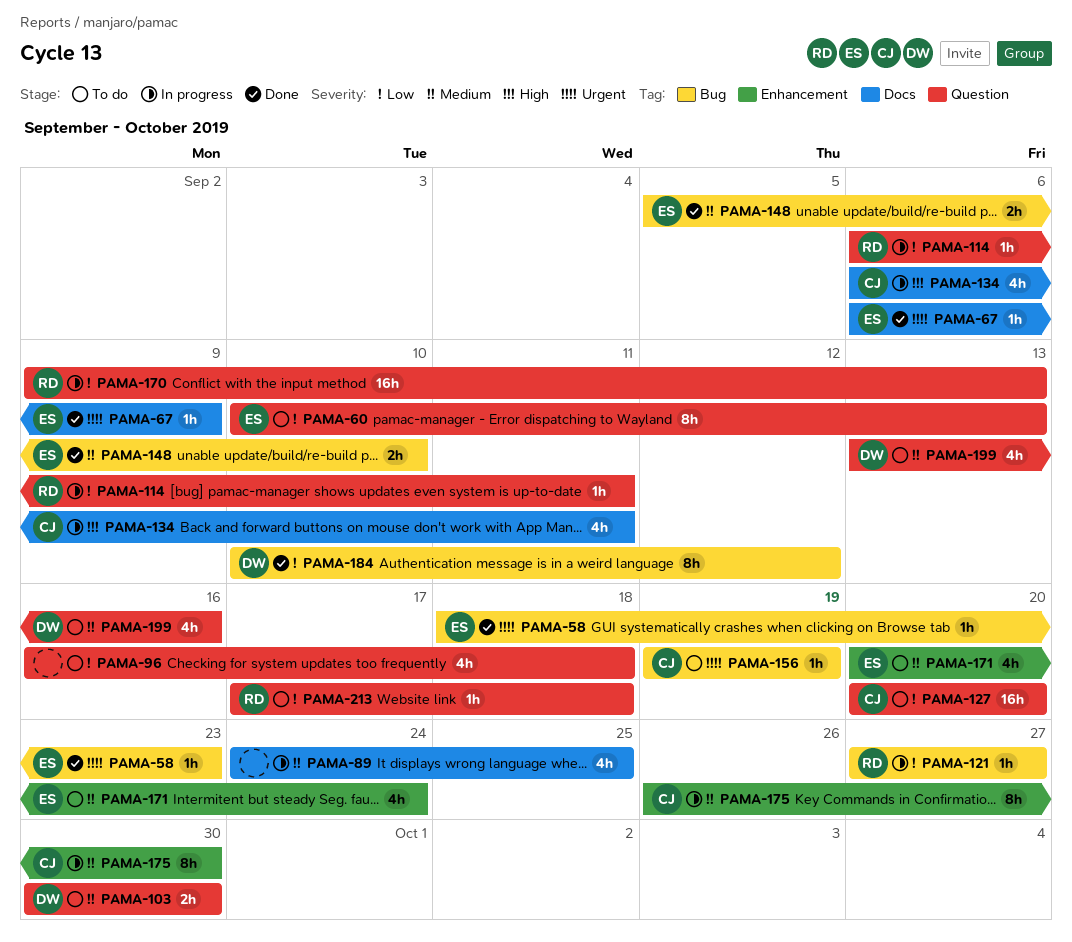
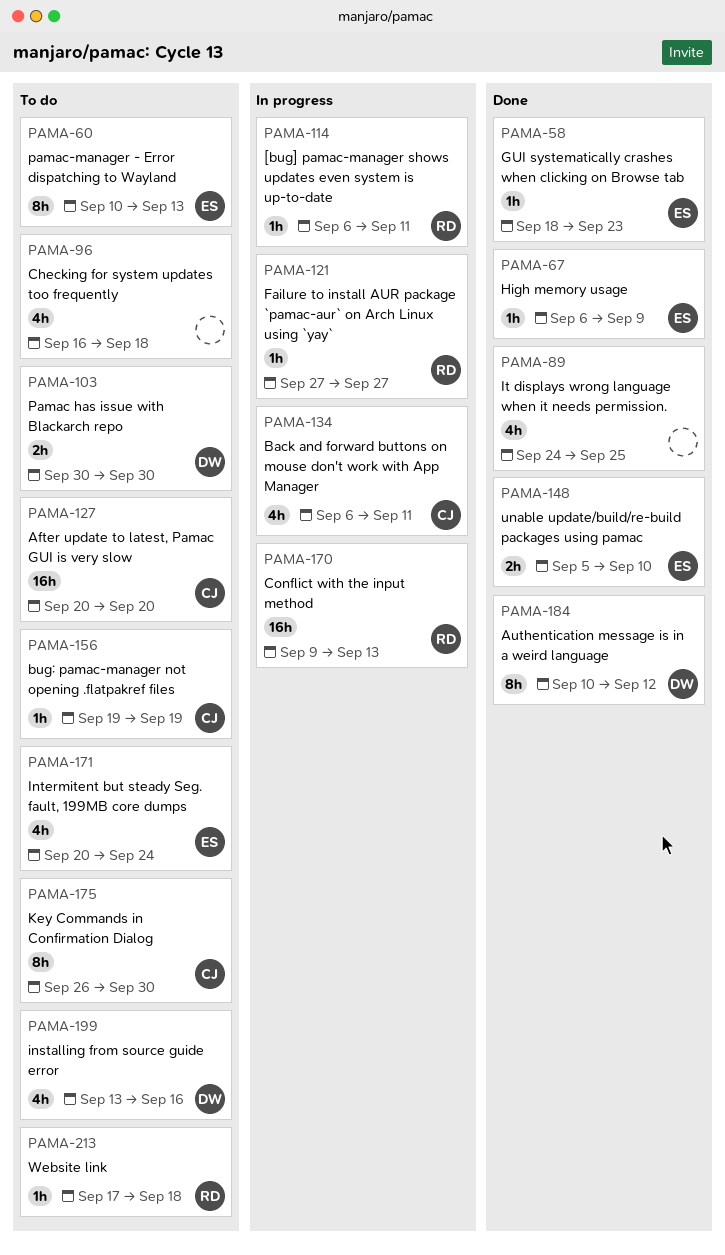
PAMA-89, status: In progress -> Done
PAMA-175, status: In progress -> To do

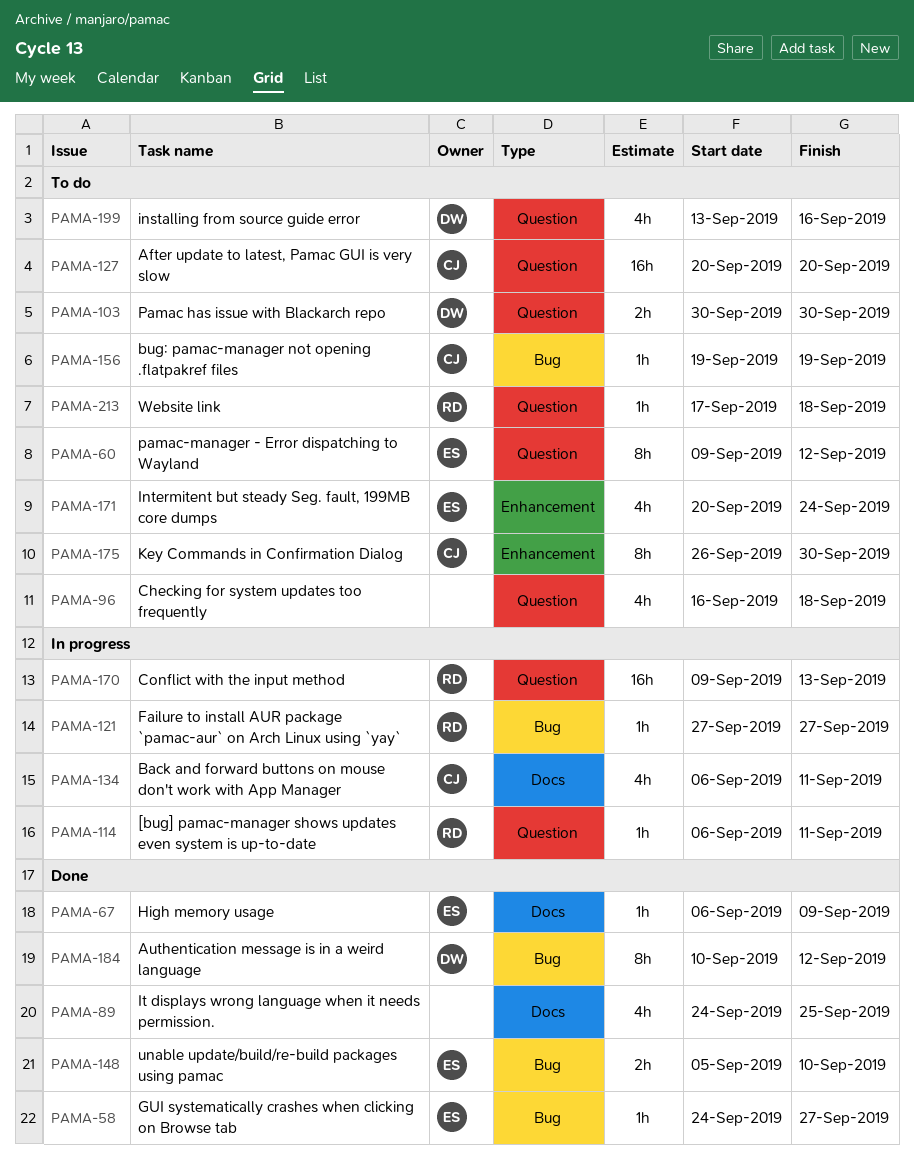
PAMA-58, start: Sep 18 -> Sep 24
PAMA-58, due: Sep 23 -> Sep 27
PAMA-60, start: Sep 10 -> Sep 9
PAMA-60, due: Sep 13 -> Sep 12

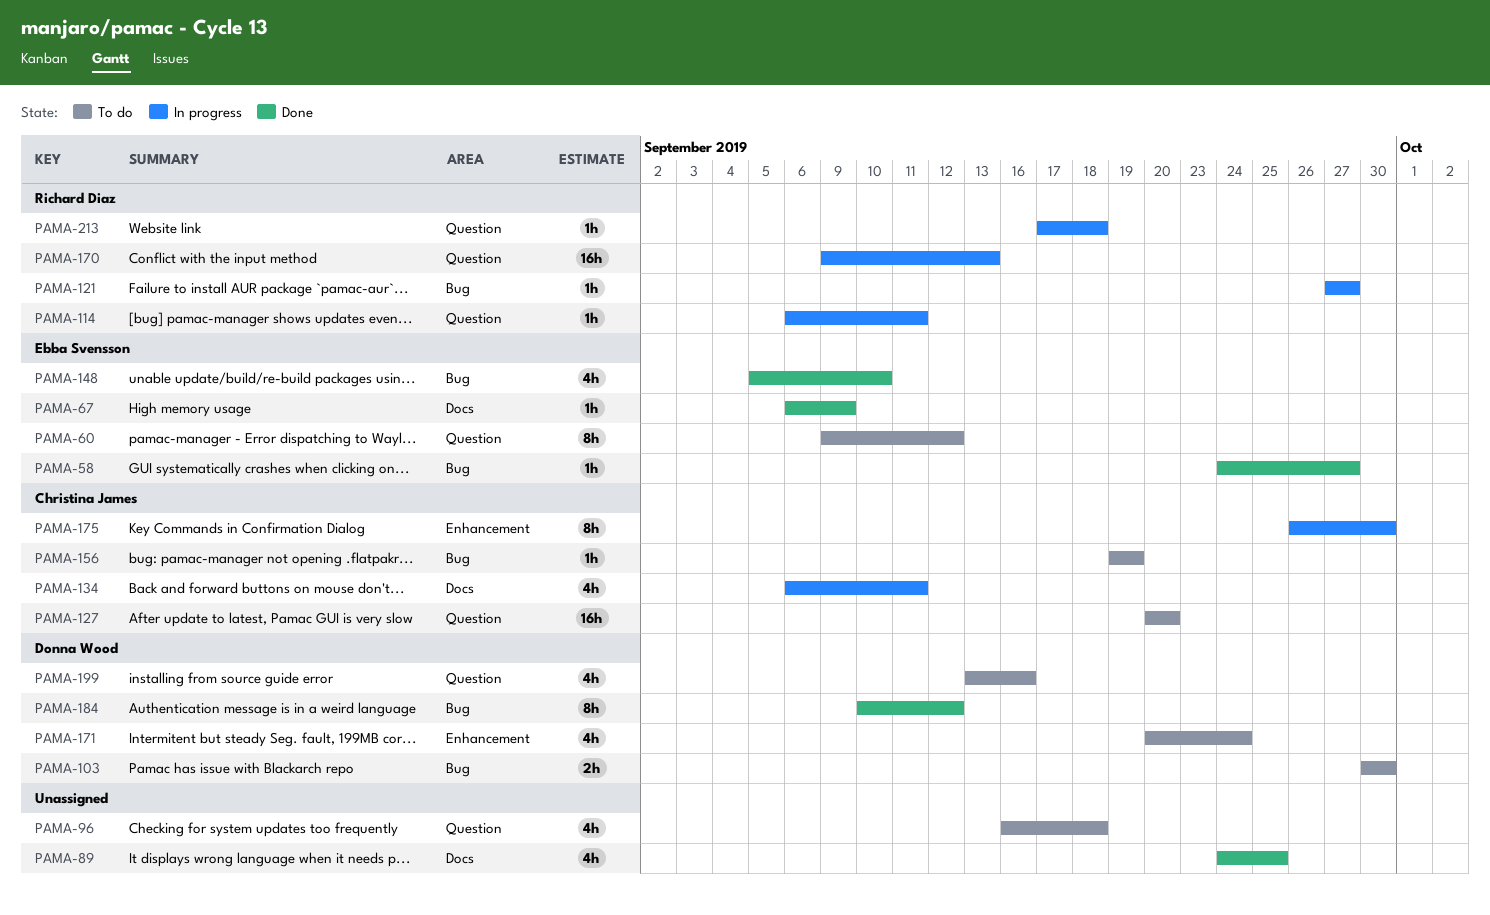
PAMA-103, label: Question -> Bug
PAMA-148, estimate: 2h -> 4h
PAMA-171, owner: Ebba Svensson -> Donna Wood
PAMA-175, status: To do -> In progress
PAMA-213, status: To do -> In progress

